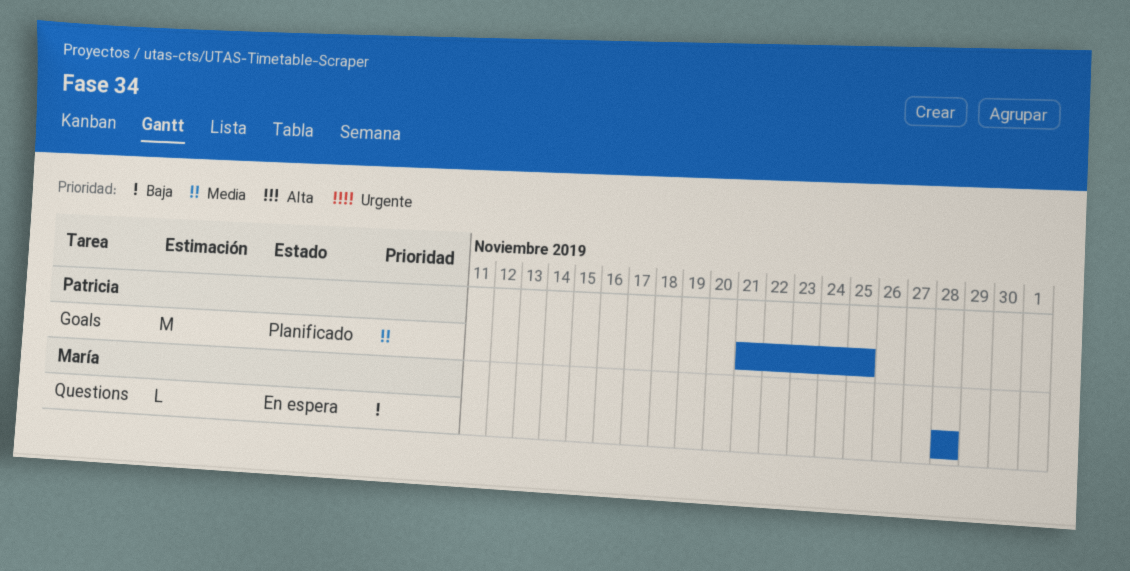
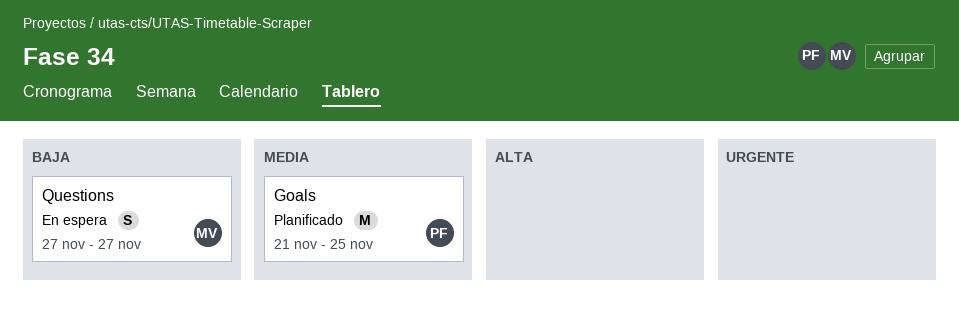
Questions, estimate: L -> S
Questions, start: Nov 28 -> Nov 27
Questions, due: Nov 28 -> Nov 27

